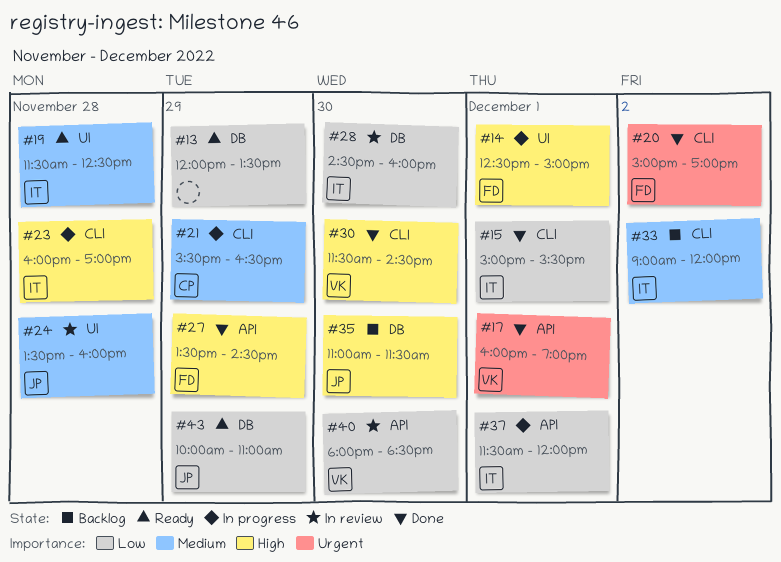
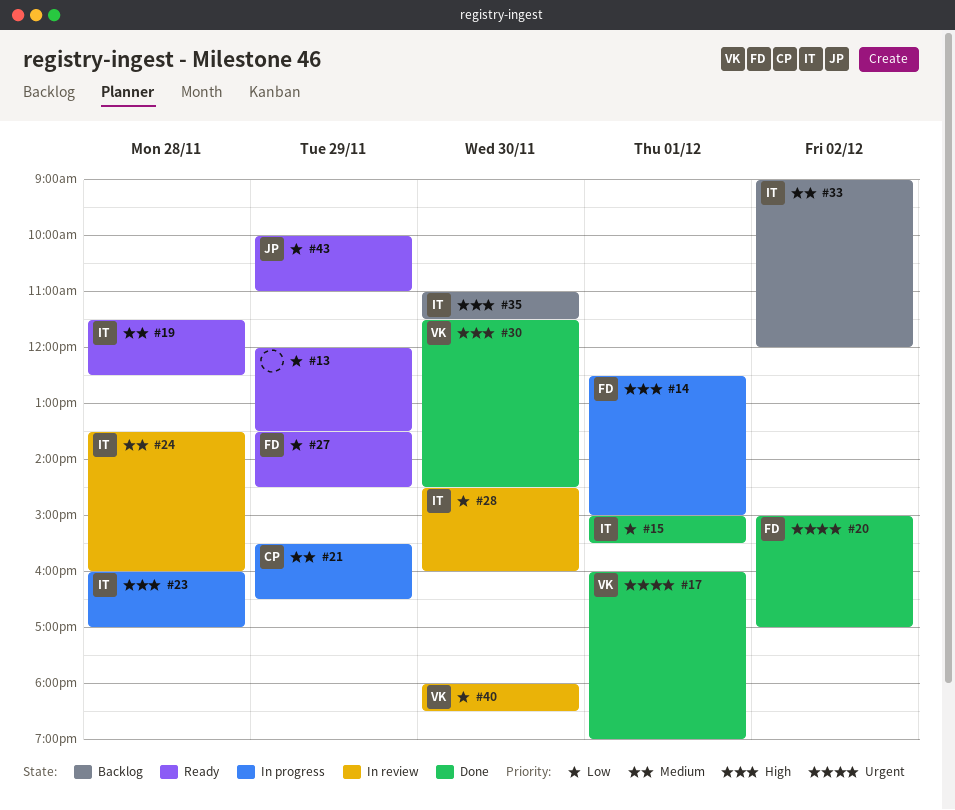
#24, owner: JP -> IT
#27, status: Done -> Ready
#27, priority: High -> Low
#35, owner: JP -> IT
#37: present -> none

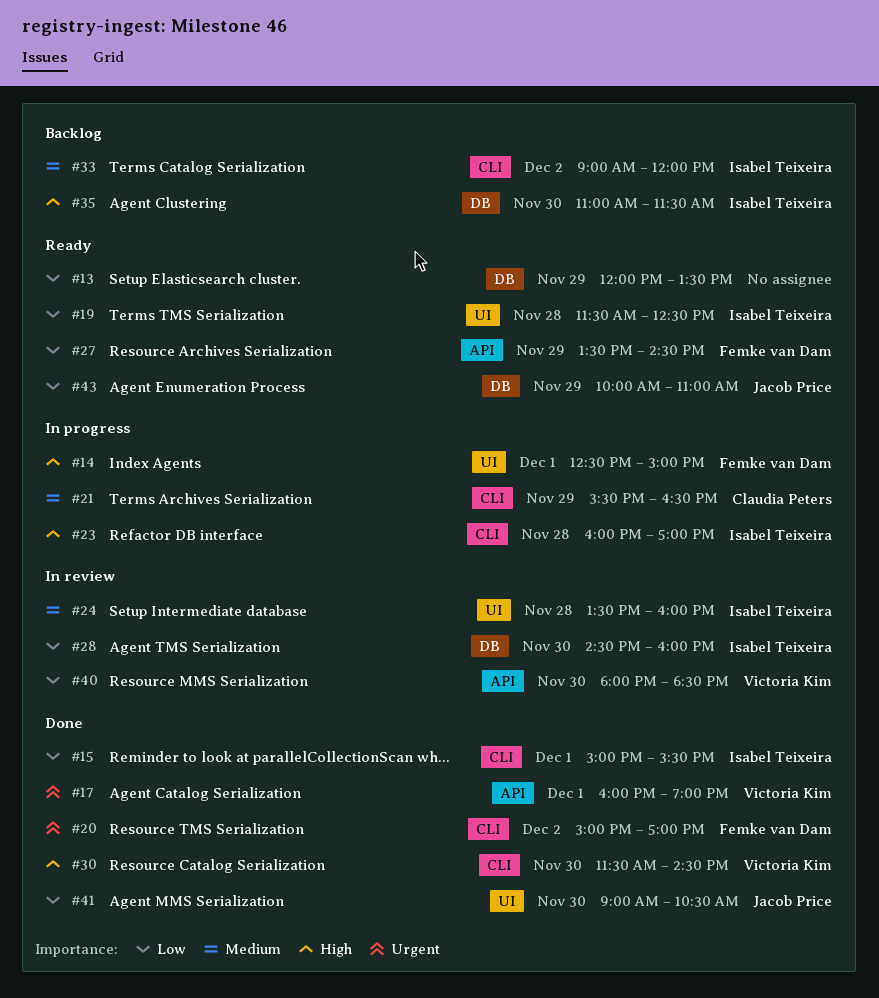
#19, priority: Medium -> Low
#41: none -> present

